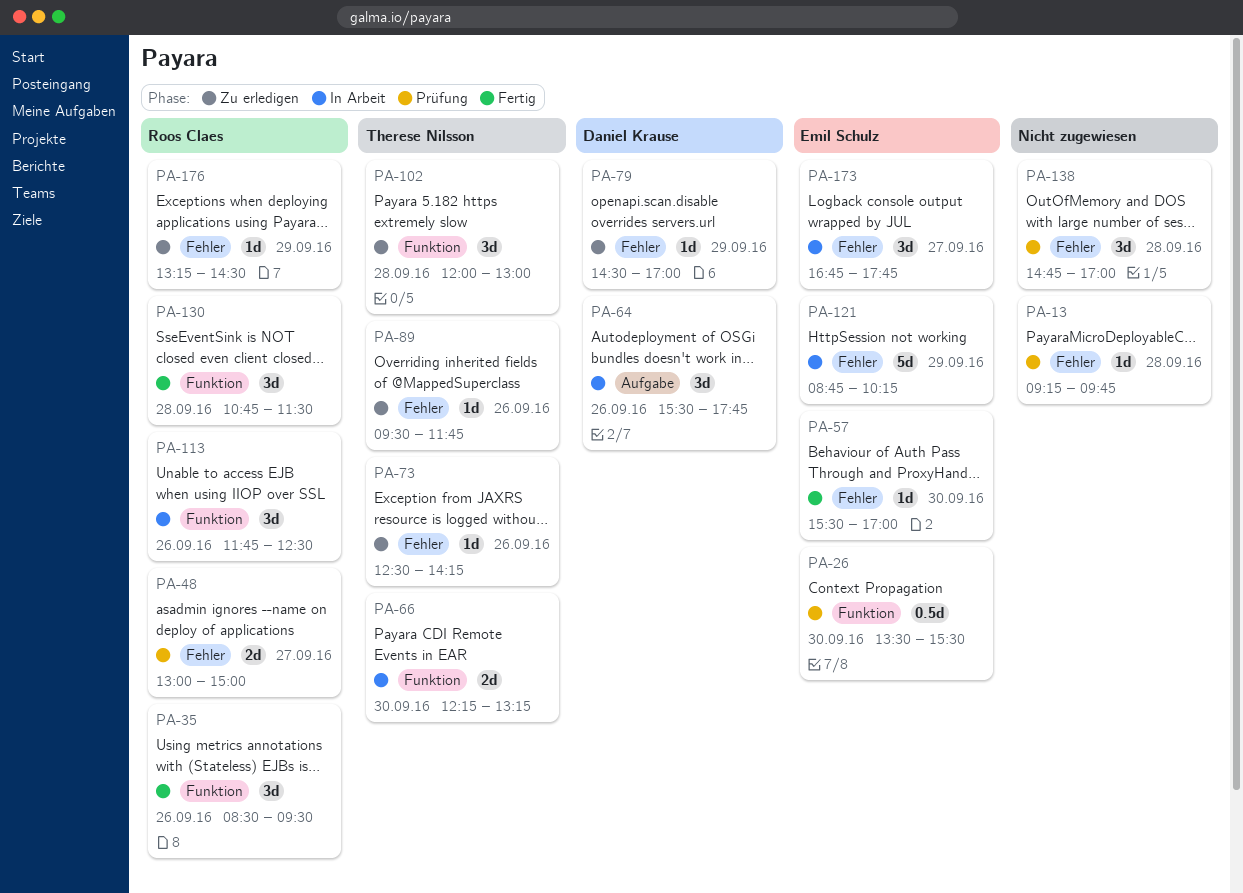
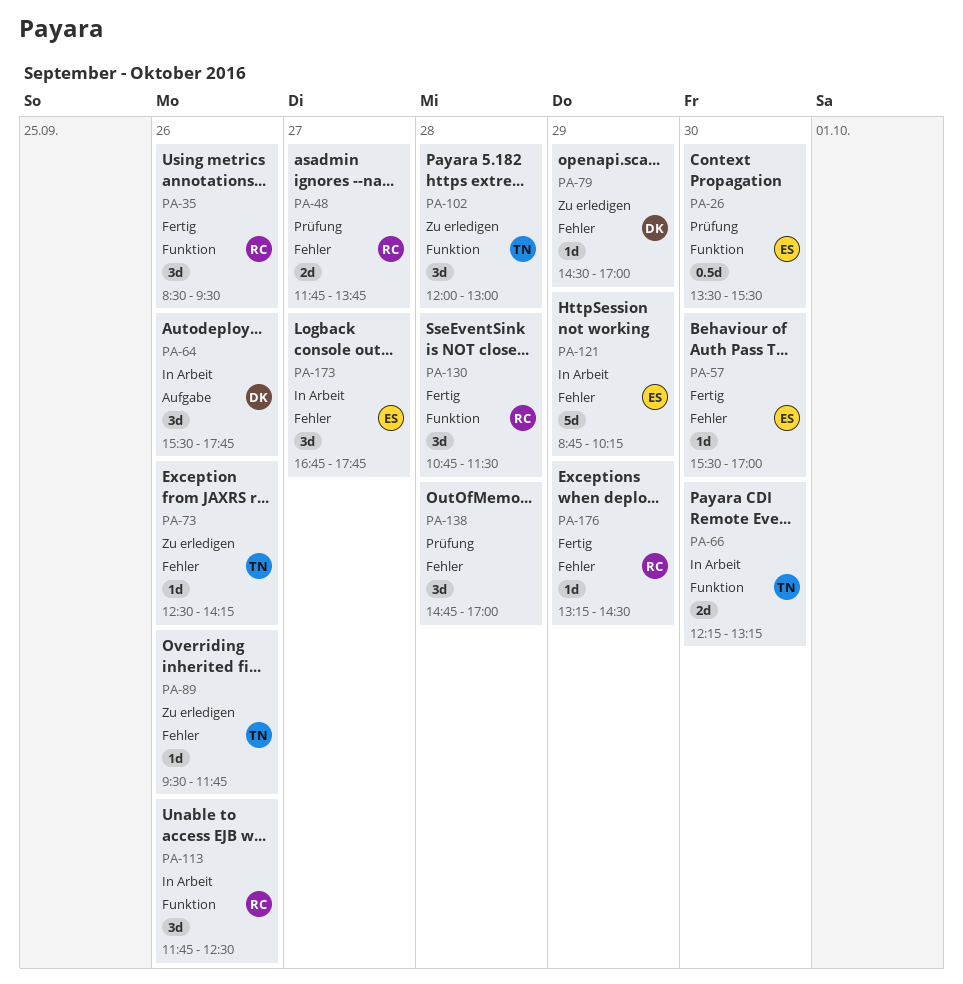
PA-13: present -> none
PA-48, begins: 13:00 -> 11:45
PA-48, ends: 15:00 -> 13:45
PA-176, status: Zu erledigen -> Fertig

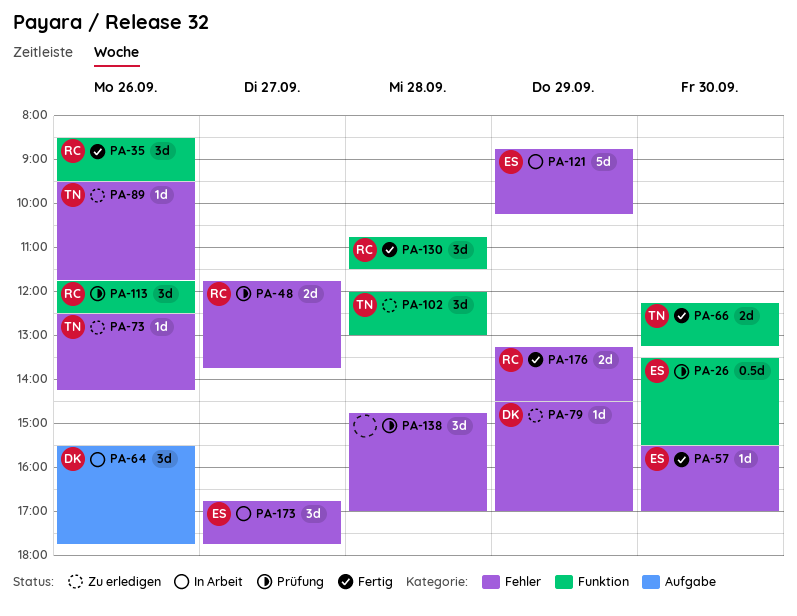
PA-66, status: In Arbeit -> Fertig
PA-113, status: In Arbeit -> Prüfung
PA-176, estimate: 1d -> 2d

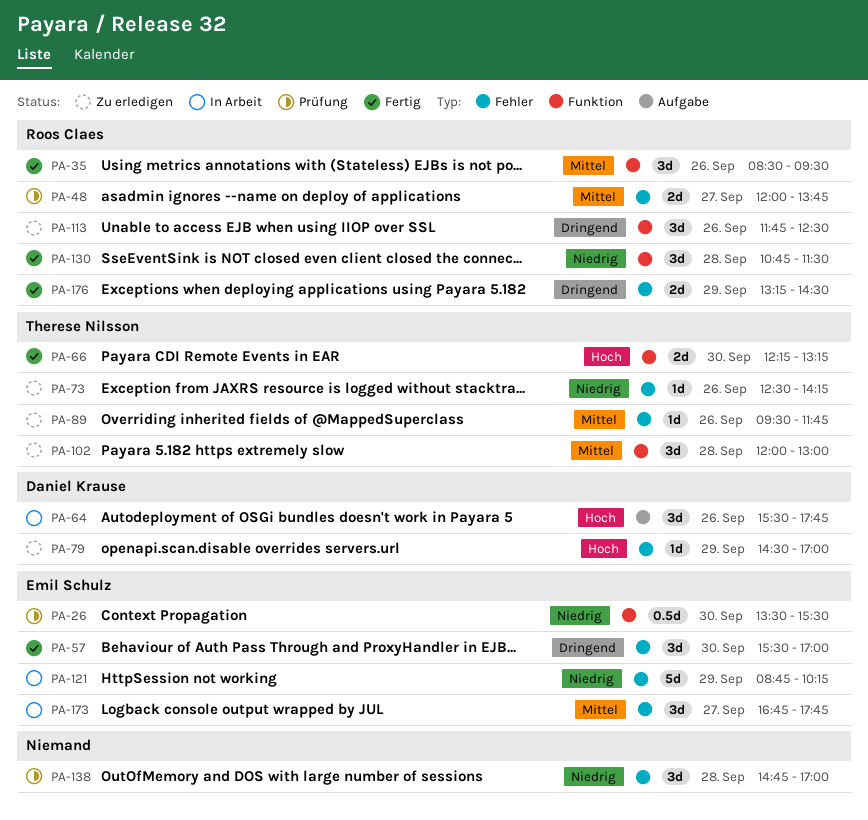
PA-48, begins: 11:45 -> 12:00
PA-57, estimate: 1d -> 3d
PA-113, status: Prüfung -> Zu erledigen

